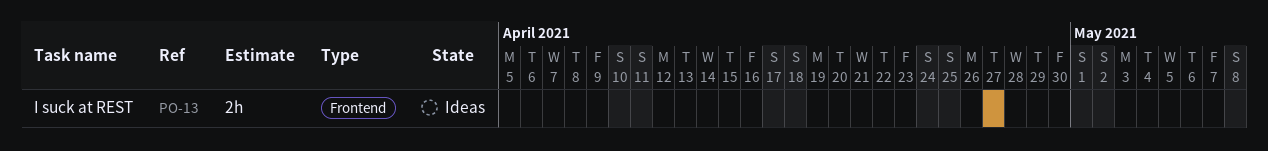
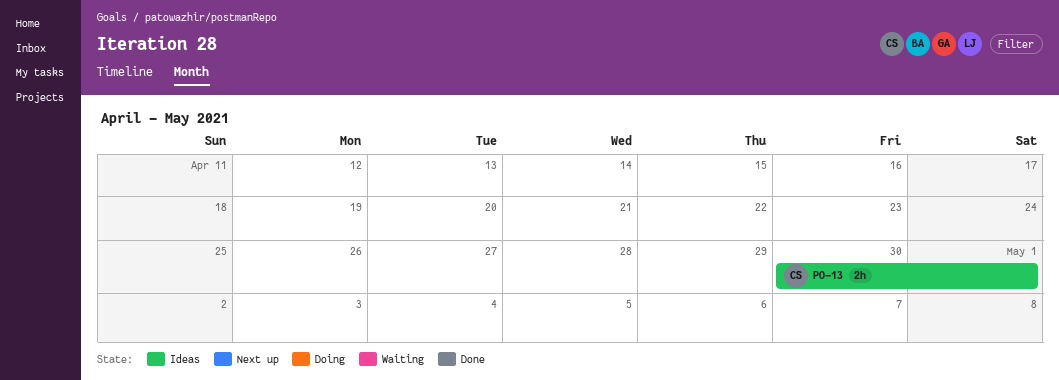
PO-13, start: Apr 27 -> Apr 30
PO-13, due: Apr 27 -> May 1

